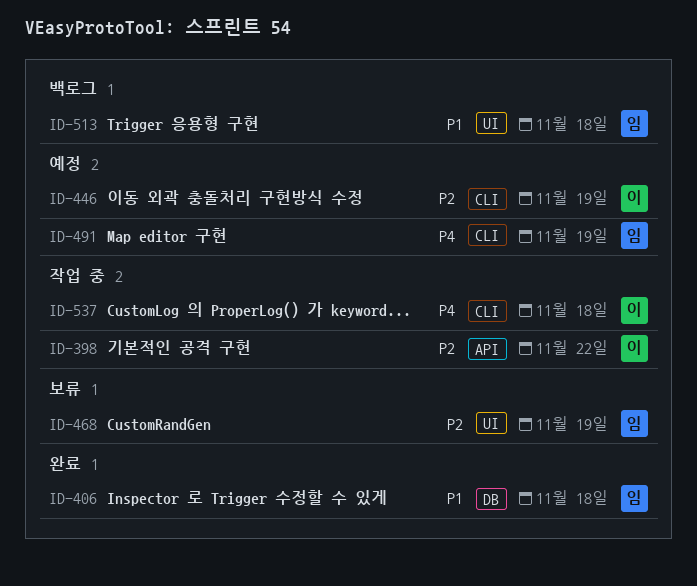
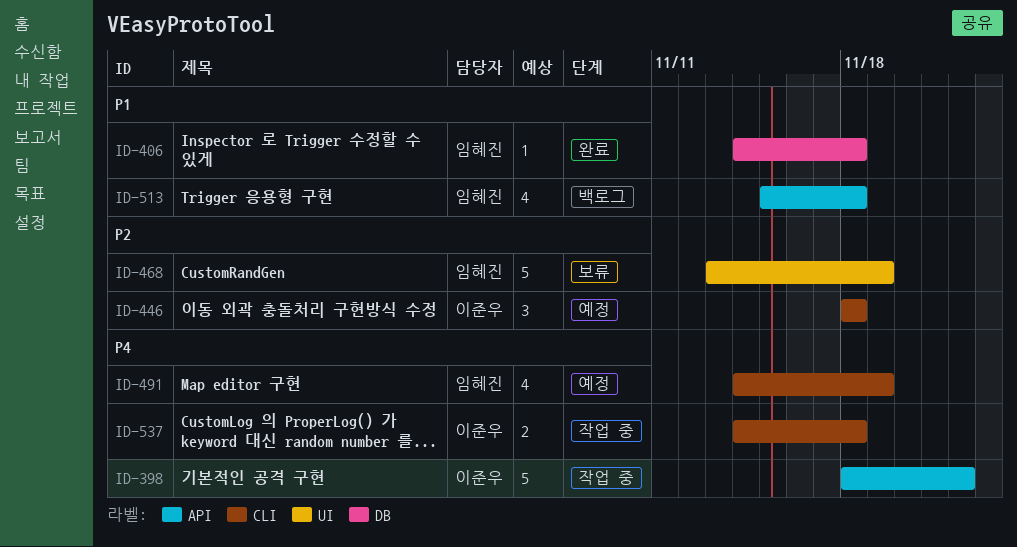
ID-398, priority: P2 -> P4
ID-446, due: Nov 19 -> Nov 18
ID-513, label: UI -> API

